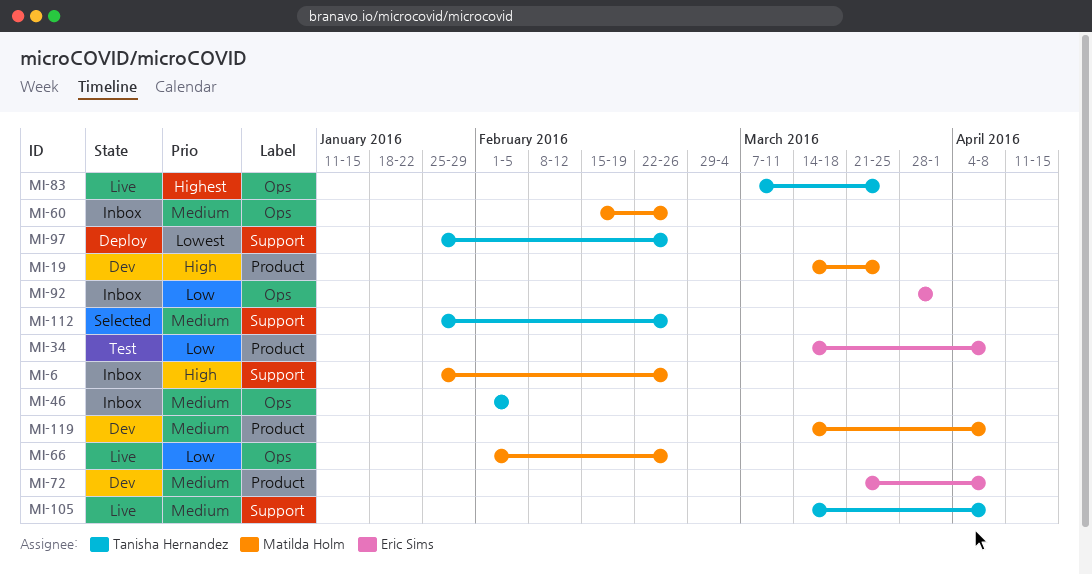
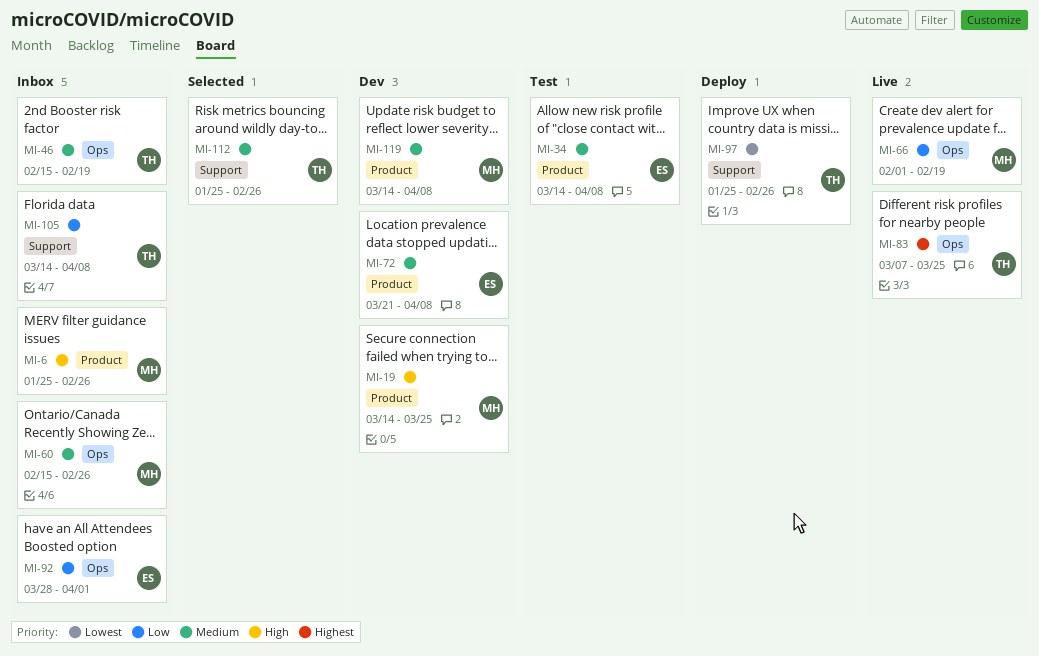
MI-6, label: Support -> Product
MI-34, priority: Low -> Medium
MI-46, start: Feb 1 -> Feb 15
MI-46, due: Feb 5 -> Feb 19
MI-66, due: Feb 26 -> Feb 19
MI-105, status: Live -> Inbox
MI-105, priority: Medium -> Low

